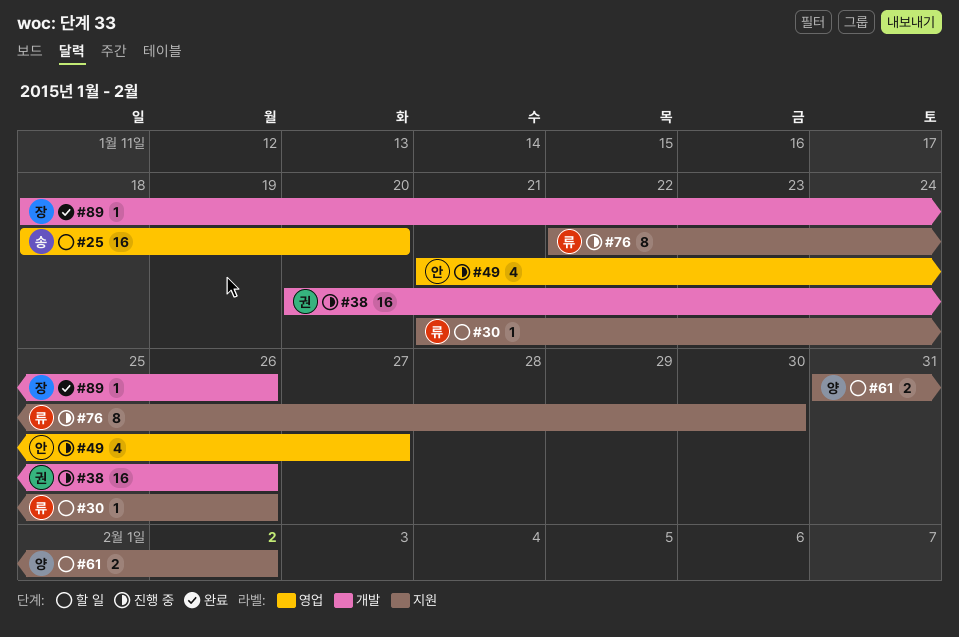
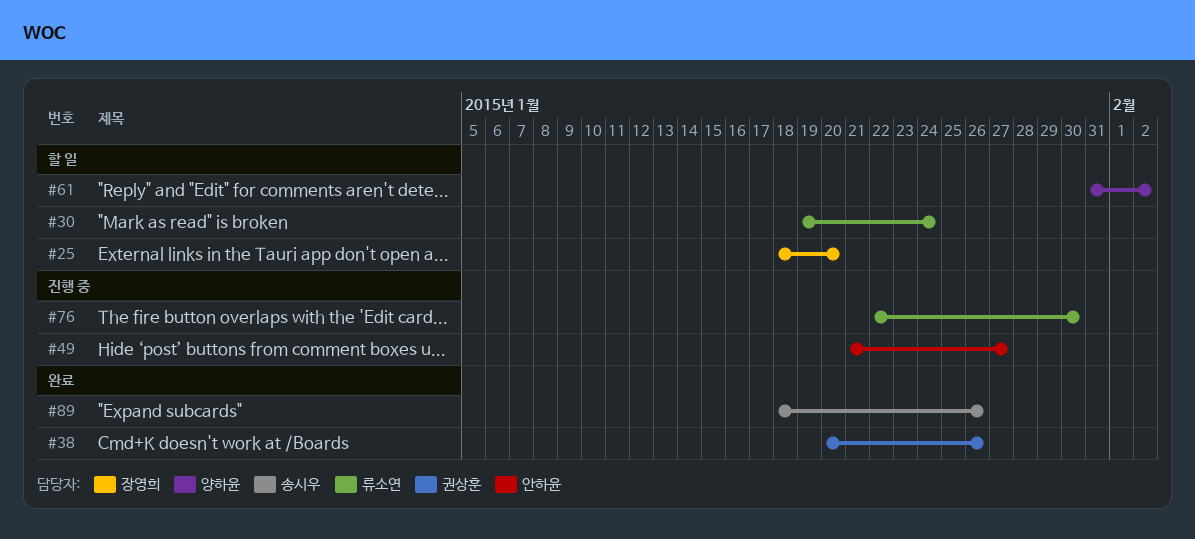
#25, owner: 송시우 -> 장영희
#30, start: Jan 21 -> Jan 19
#30, due: Jan 26 -> Jan 24
#38, status: 진행 중 -> 완료
#89, owner: 장영희 -> 송시우

